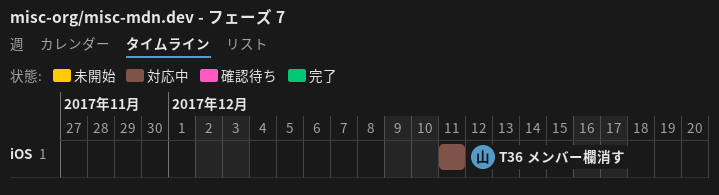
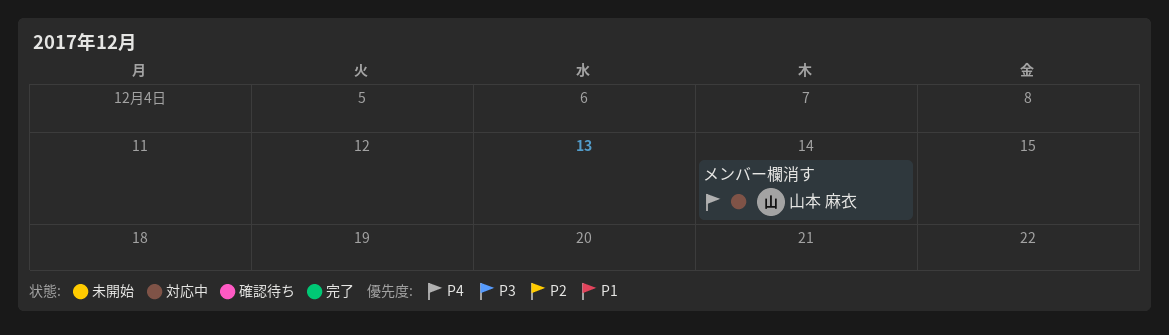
メンバー欄消す, due: Dec 11 -> Dec 14

